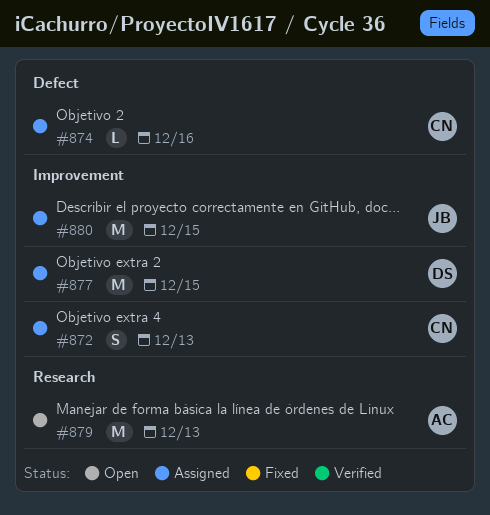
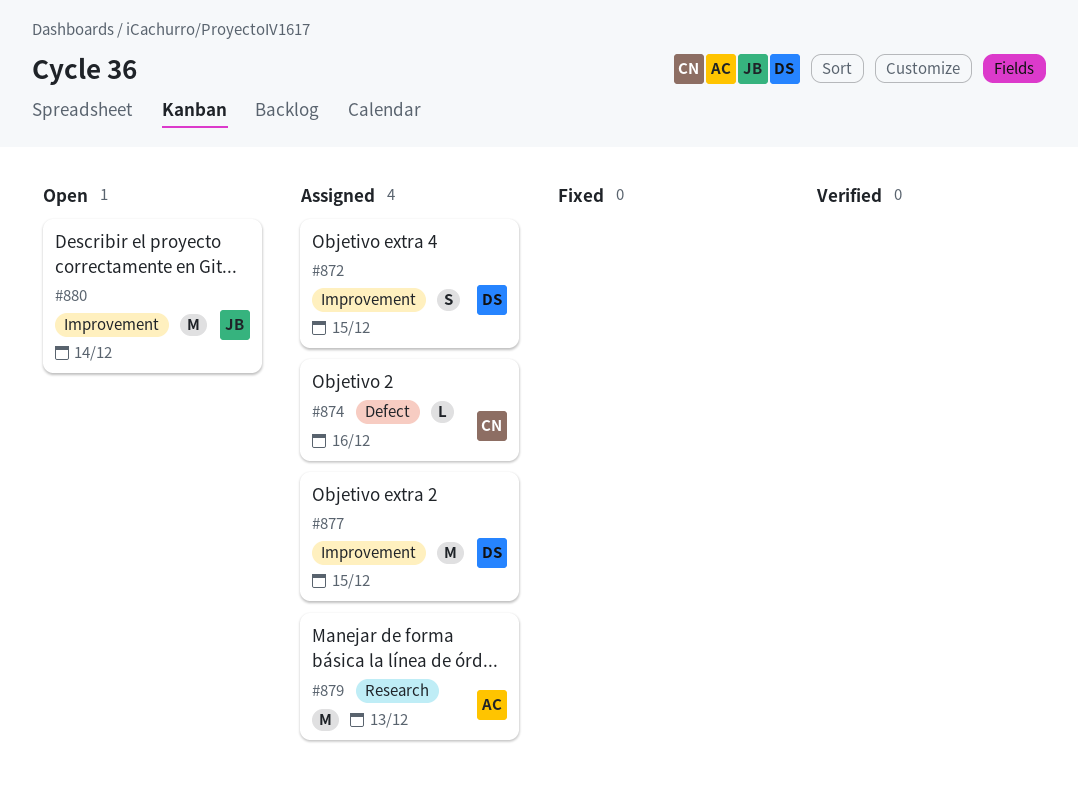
#872, owner: CN -> DS
#872, day: Dec 13 -> Dec 15
#879, status: Open -> Assigned
#880, status: Assigned -> Open
#880, day: Dec 15 -> Dec 14

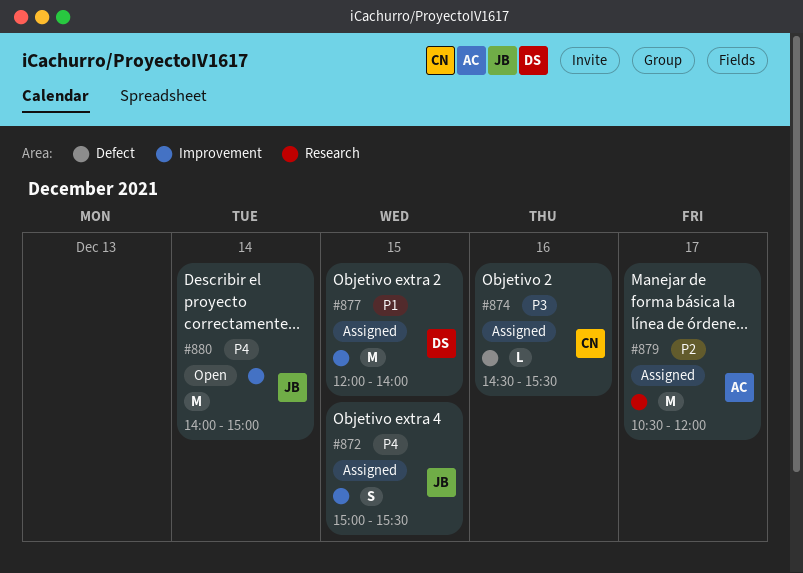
#872, owner: DS -> JB
#879, day: Dec 13 -> Dec 17

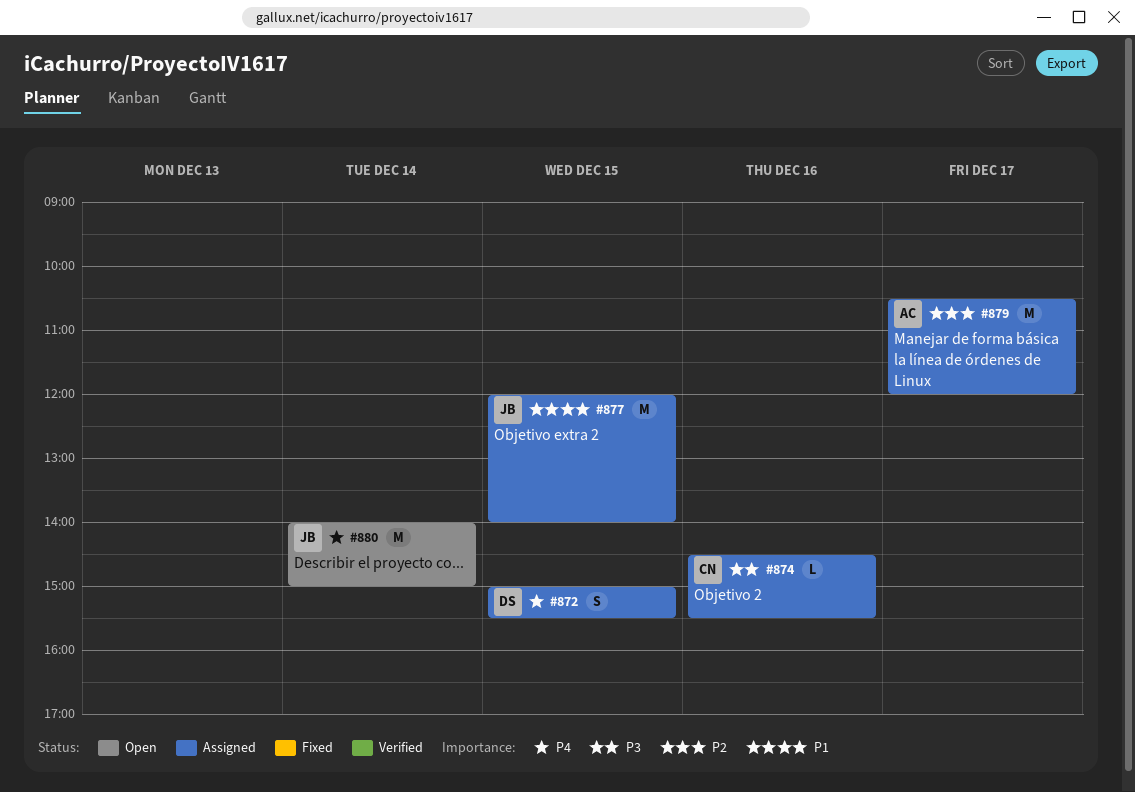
#872, owner: JB -> DS
#877, owner: DS -> JB

